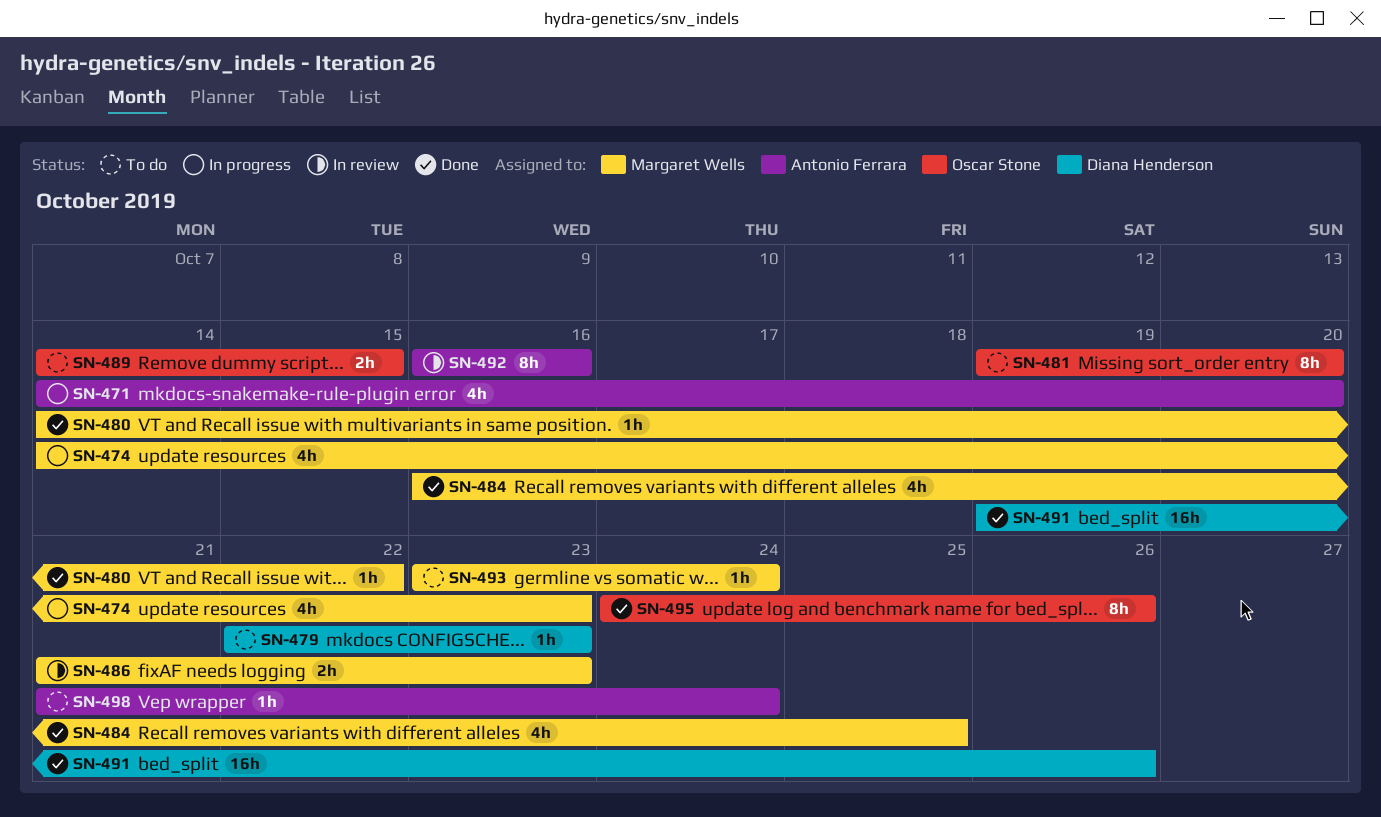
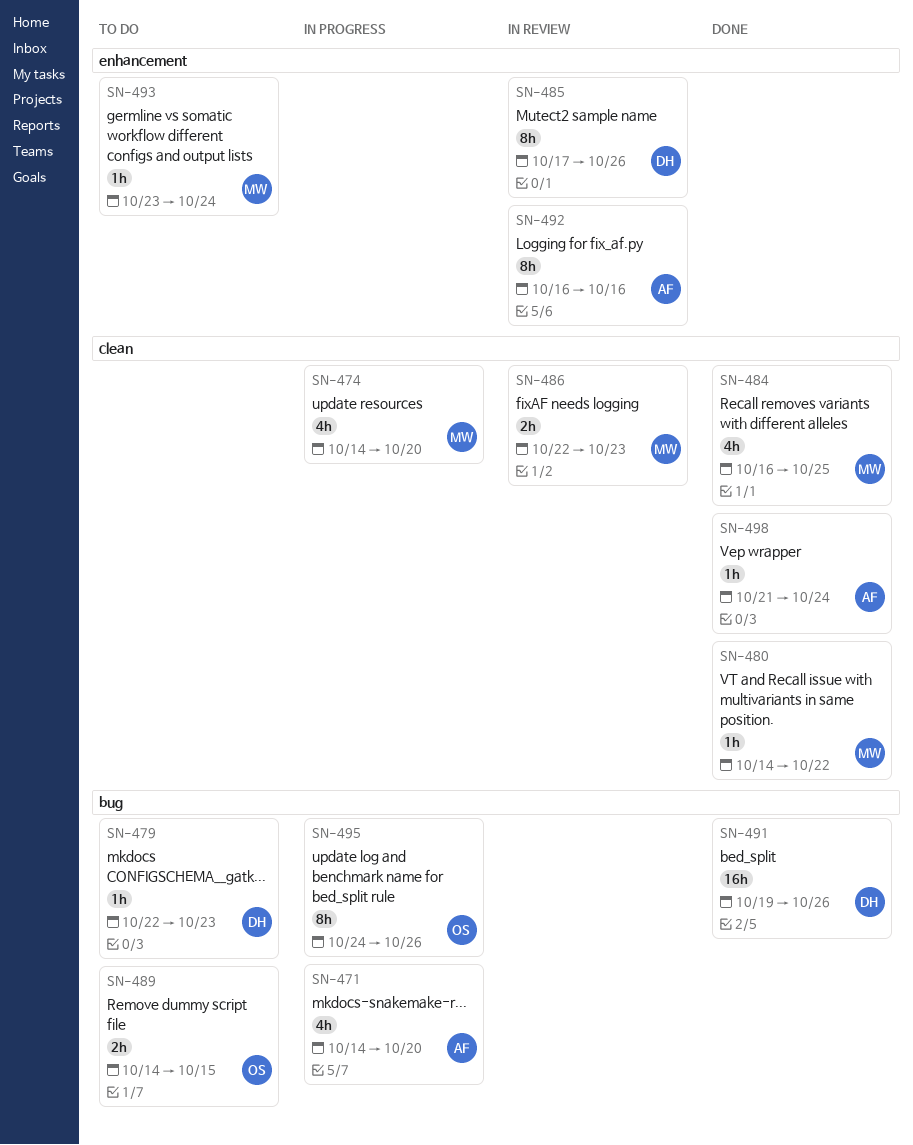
SN-474, due: Oct 23 -> Oct 20
SN-481: present -> none
SN-485: none -> present
SN-486, start: Oct 21 -> Oct 22
SN-495, status: Done -> In progress
SN-498, status: To do -> Done

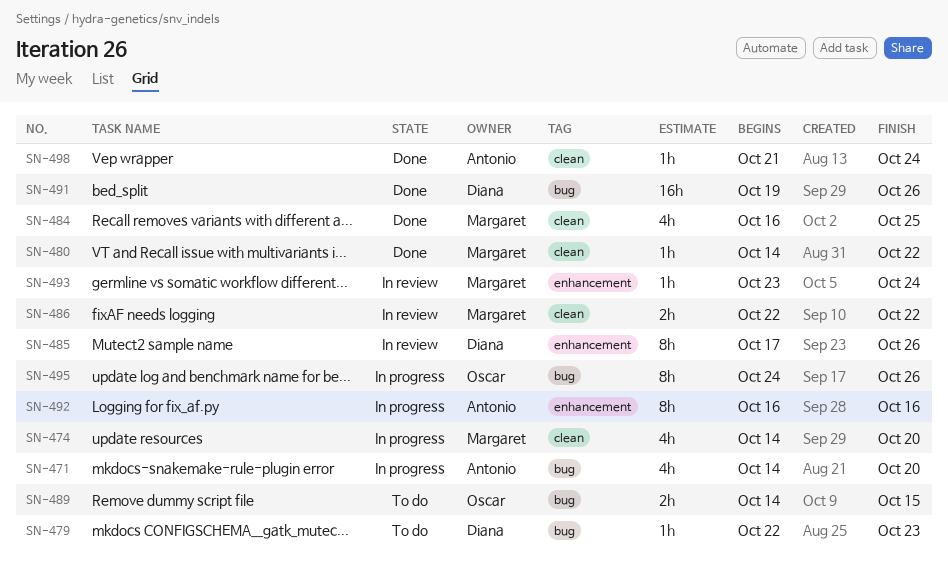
SN-486, due: Oct 23 -> Oct 22
SN-492, status: In review -> In progress
SN-493, status: To do -> In review

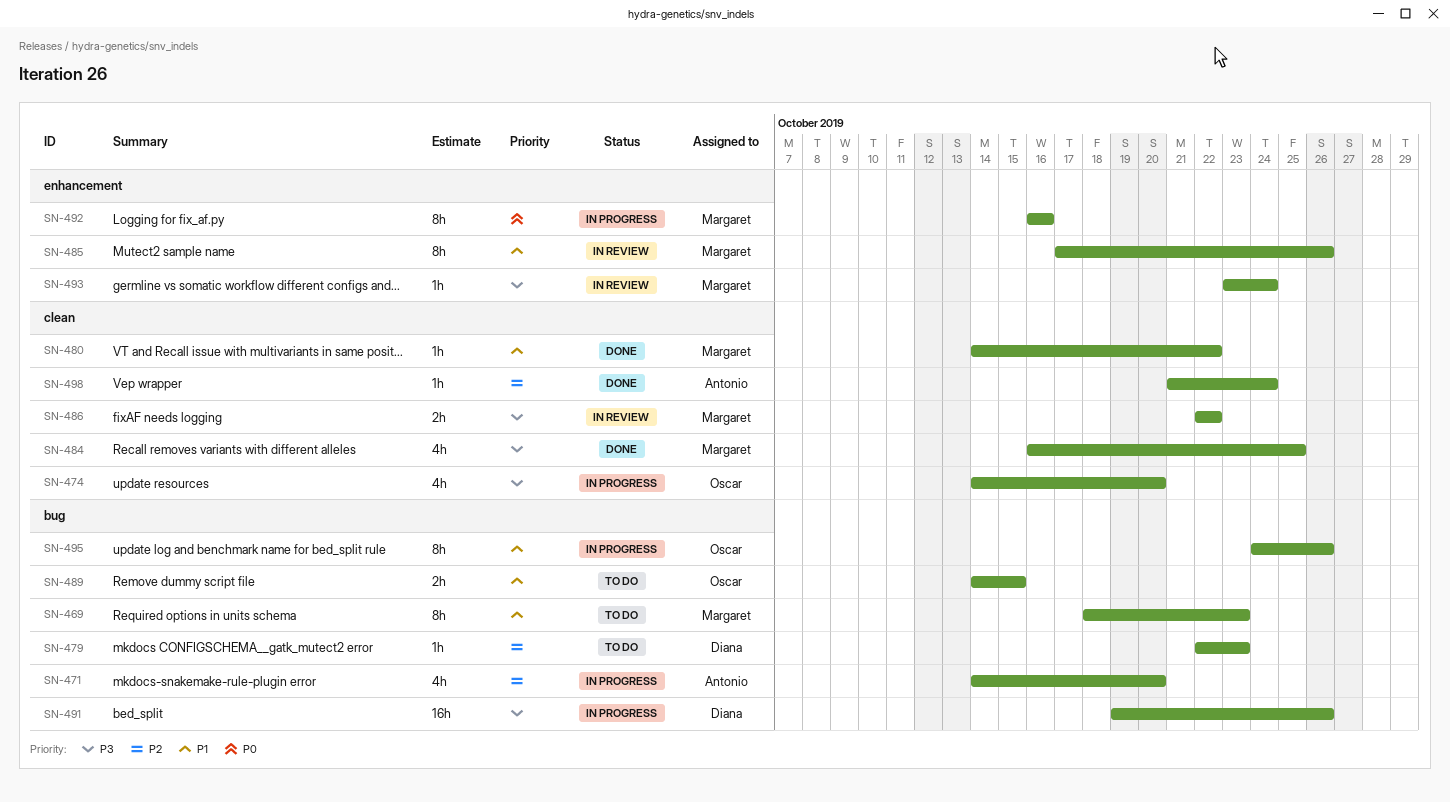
SN-469: none -> present
SN-474, owner: Margaret -> Oscar
SN-485, owner: Diana -> Margaret
SN-491, status: Done -> In progress
SN-492, owner: Antonio -> Margaret

